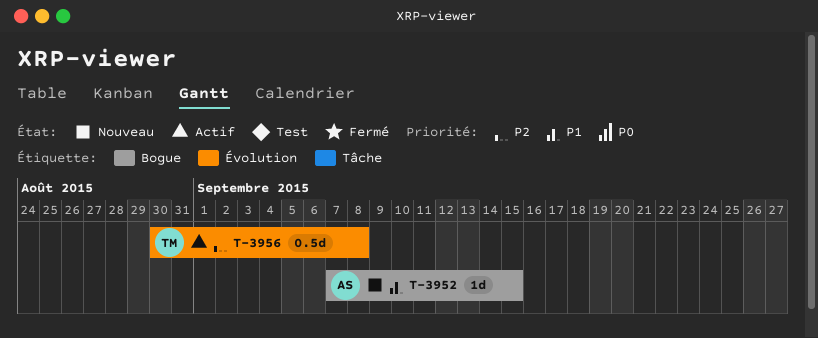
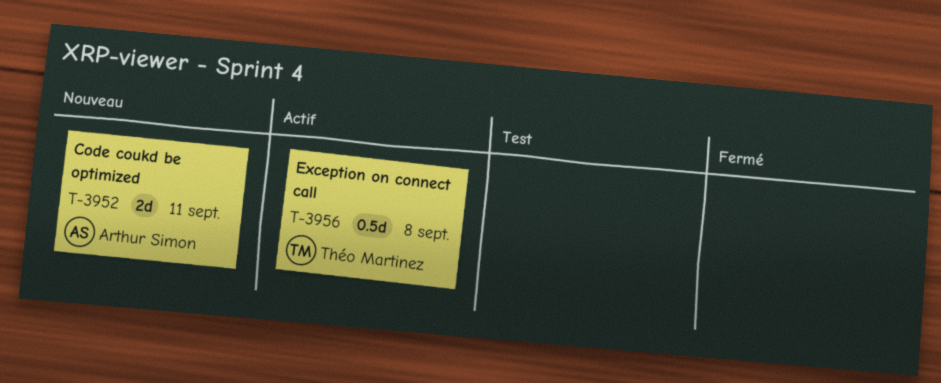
T-3952, estimate: 1d -> 2d
T-3952, due: Sep 15 -> Sep 11

